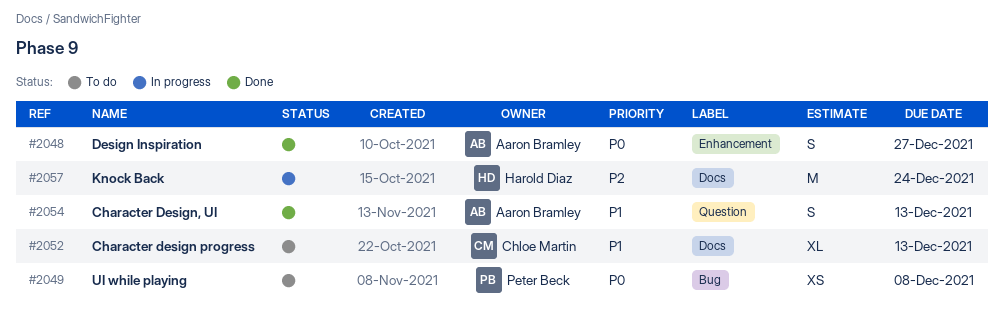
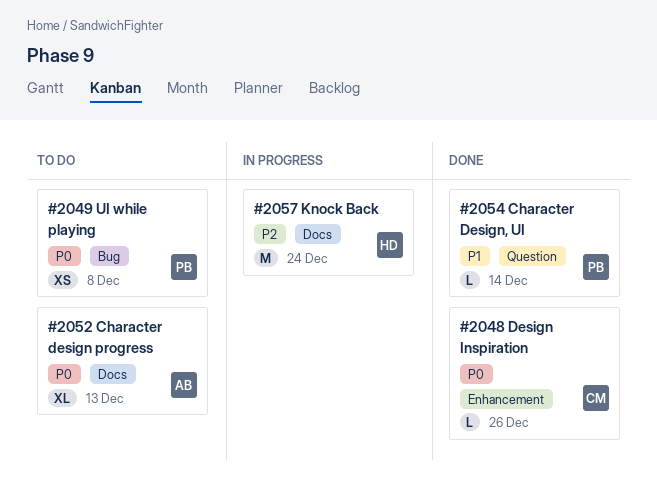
#2048, owner: Aaron Bramley -> Chloe Martin
#2048, estimate: S -> L
#2048, due: Dec 27 -> Dec 26
#2052, owner: Chloe Martin -> Aaron Bramley
#2052, priority: P1 -> P0
#2054, owner: Aaron Bramley -> Peter Beck
#2054, estimate: S -> L
#2054, due: Dec 13 -> Dec 14

